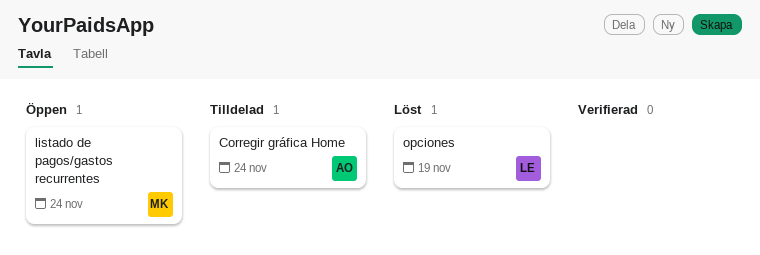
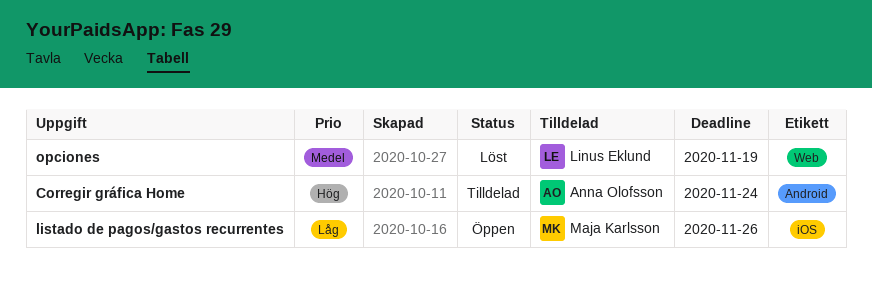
listado de pagos/gastos recurrentes, due: Nov 24 -> Nov 26

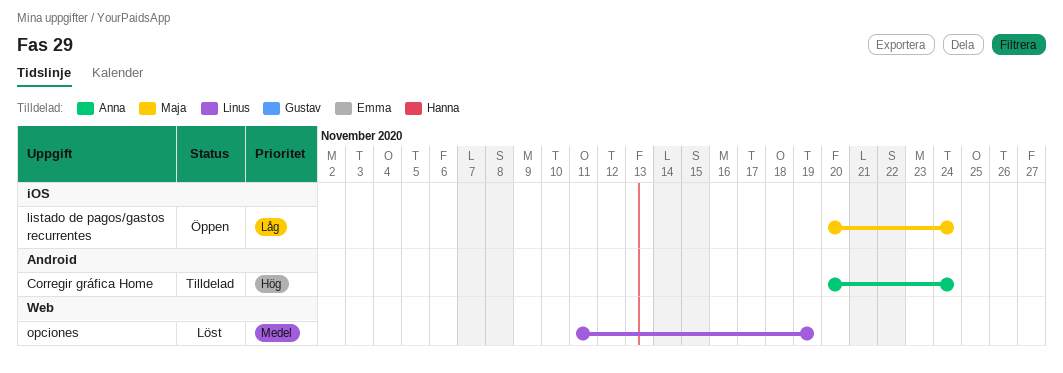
listado de pagos/gastos recurrentes, due: Nov 26 -> Nov 24

